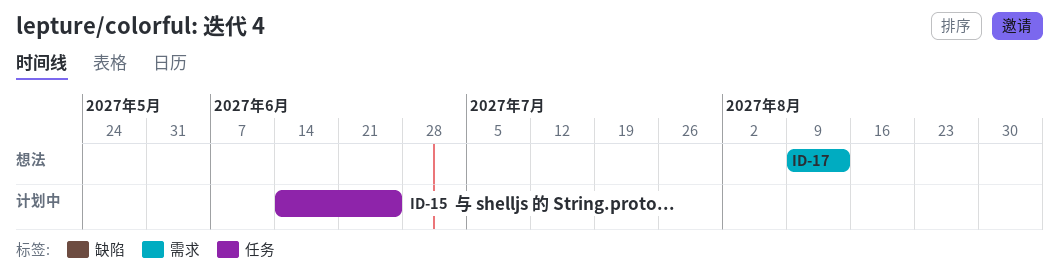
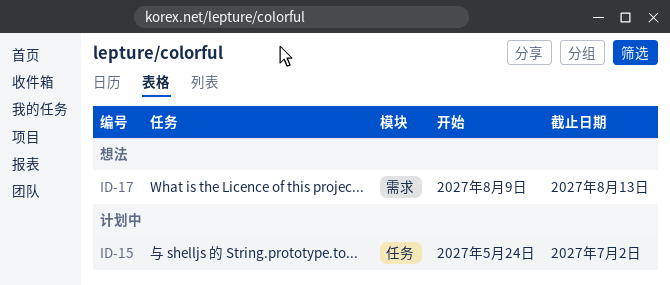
ID-15, start: Jun 14 -> May 24
ID-15, due: Jun 25 -> Jul 2

